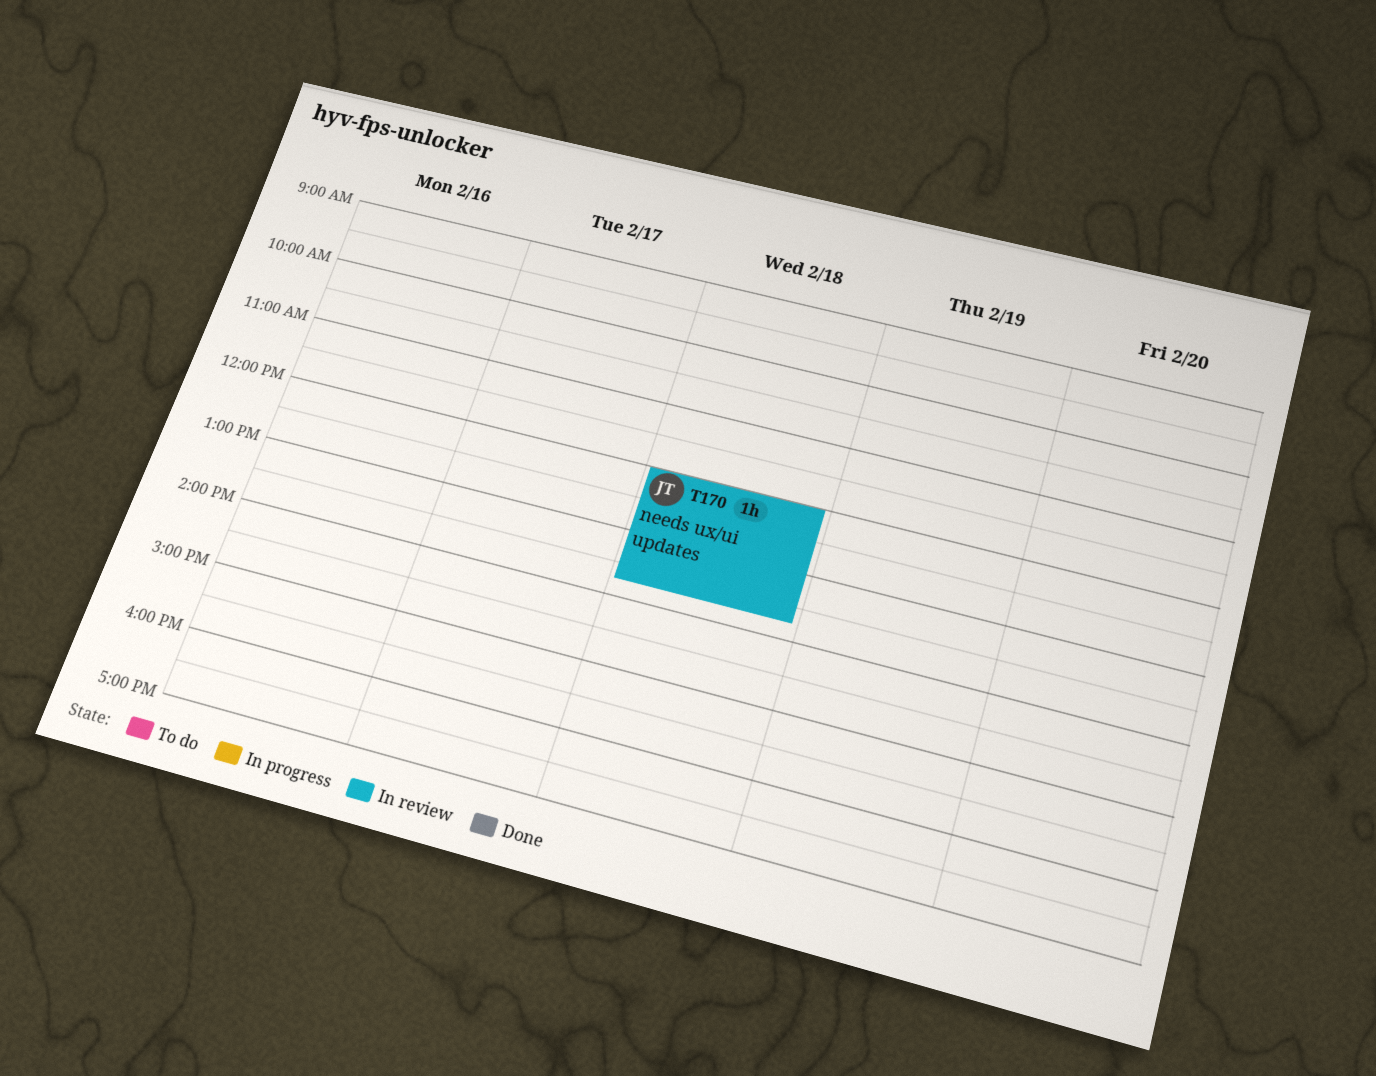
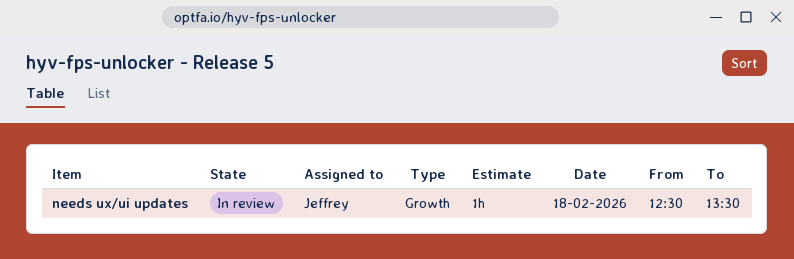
needs ux/ui updates, begins: 12:00 -> 12:30
needs ux/ui updates, ends: 13:45 -> 13:30

